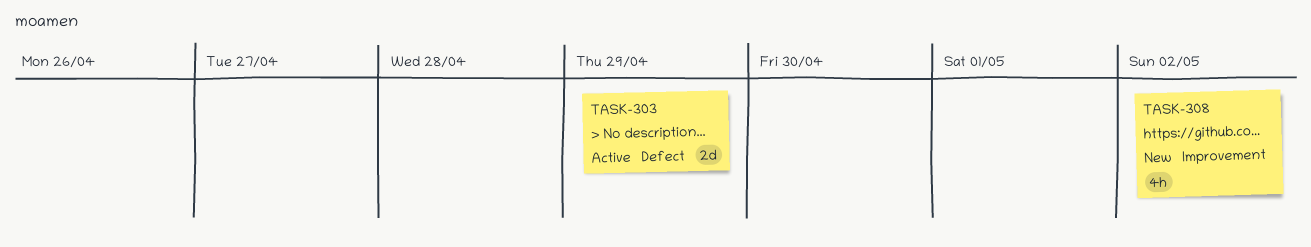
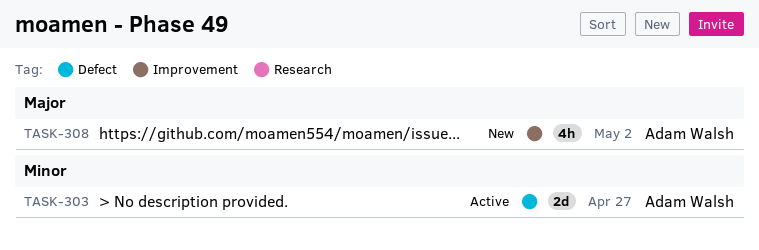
TASK-303, due: Apr 29 -> Apr 27

